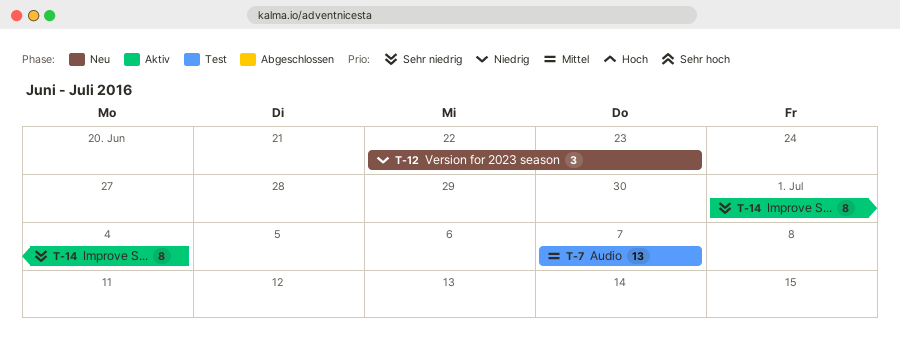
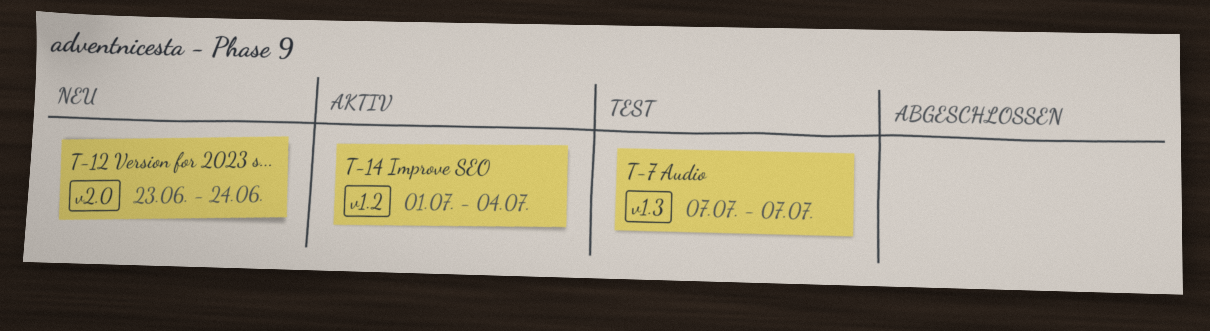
T-12, start: Jun 22 -> Jun 23
T-12, due: Jun 23 -> Jun 24

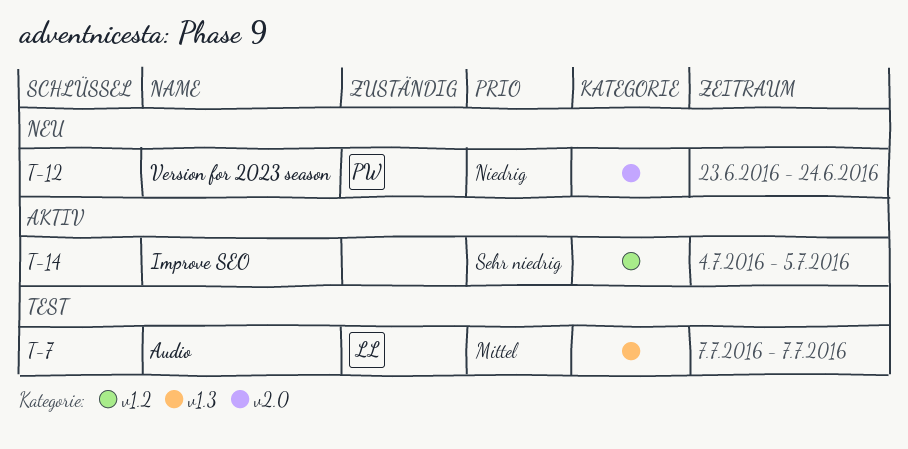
T-14, start: Jul 1 -> Jul 4
T-14, due: Jul 4 -> Jul 5

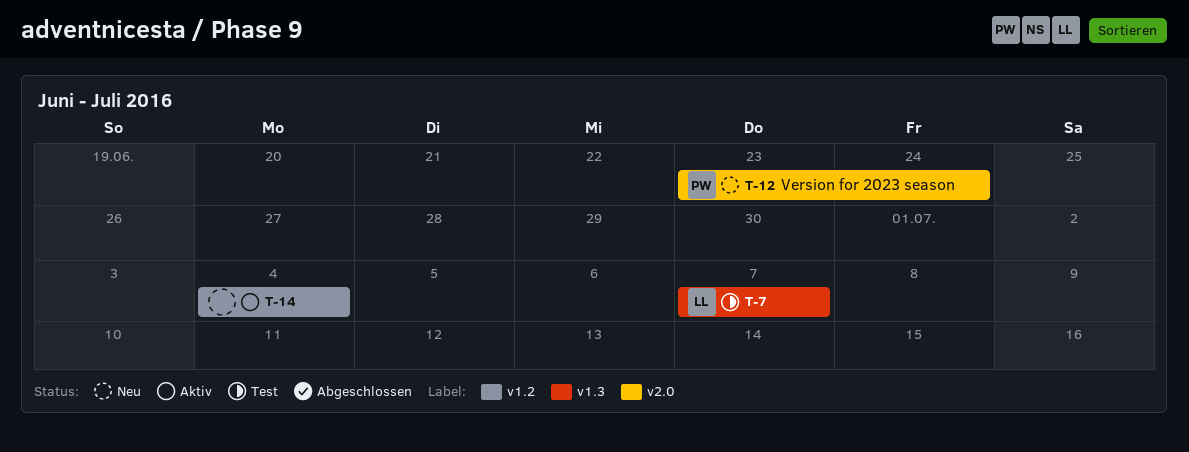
T-14, due: Jul 5 -> Jul 4

